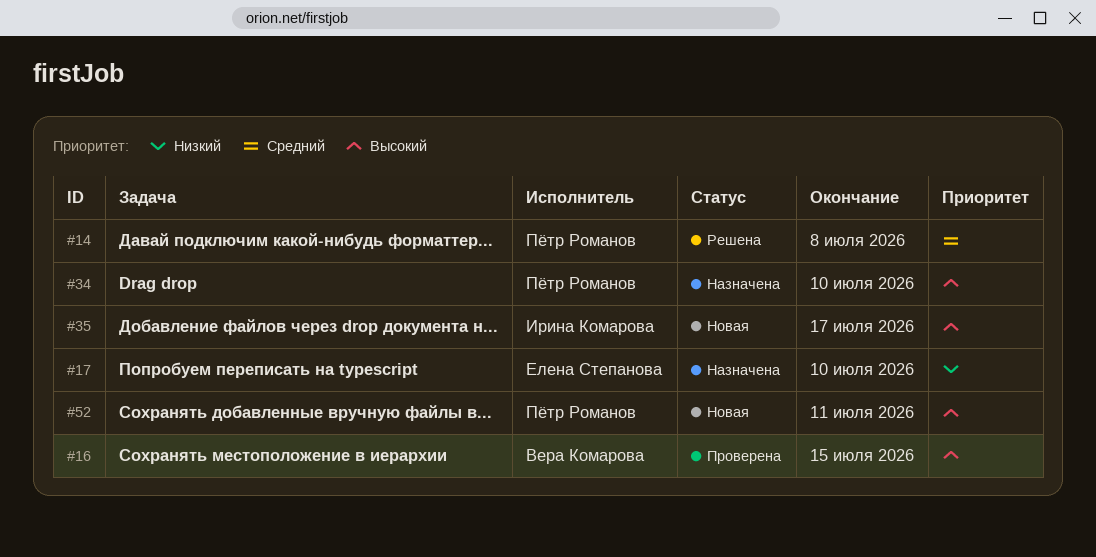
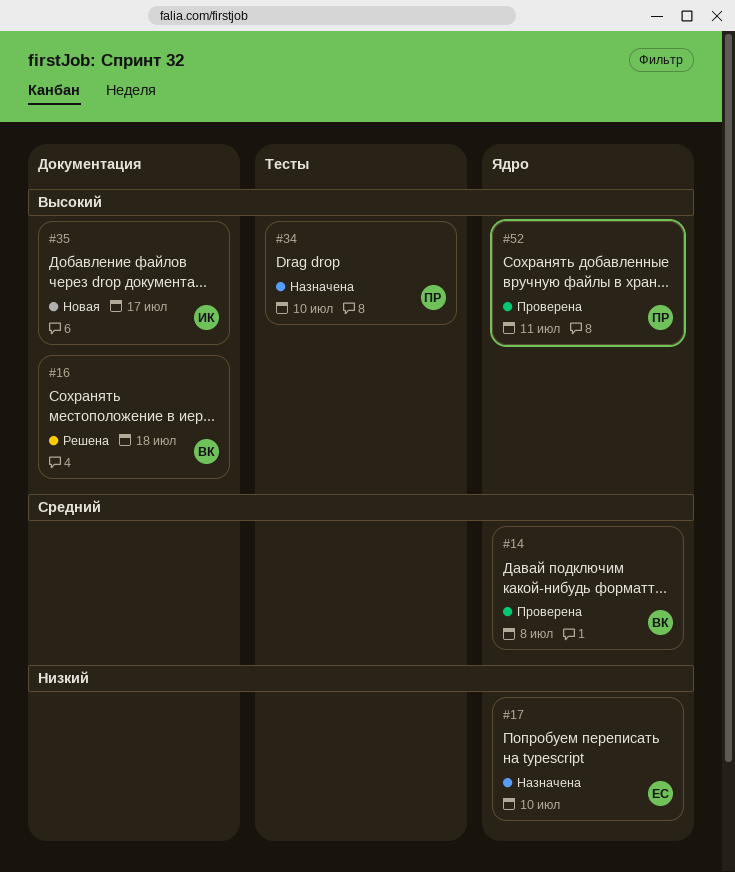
#14, status: Решена -> Проверена
#14, owner: Пётр Романов -> Вера Комарова
#16, status: Проверена -> Решена
#16, due: Jul 15 -> Jul 18
#52, status: Новая -> Проверена

